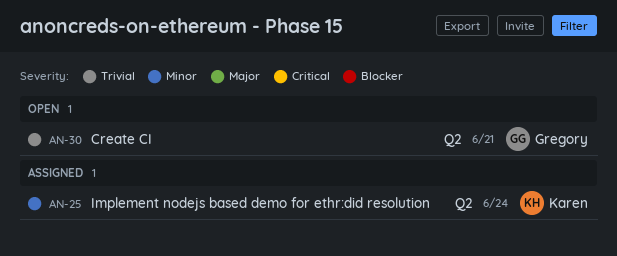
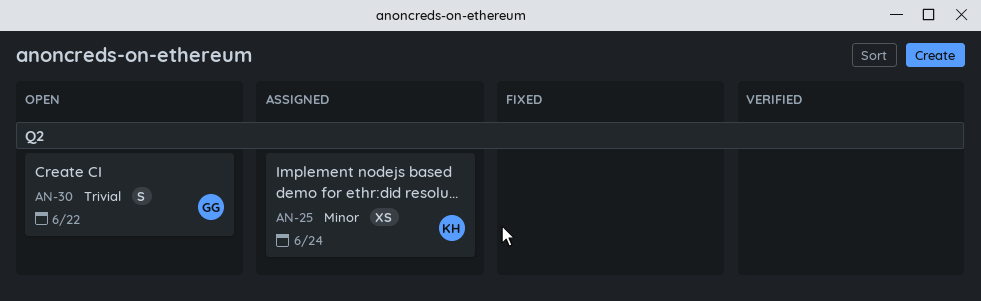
AN-30, day: Jun 21 -> Jun 22

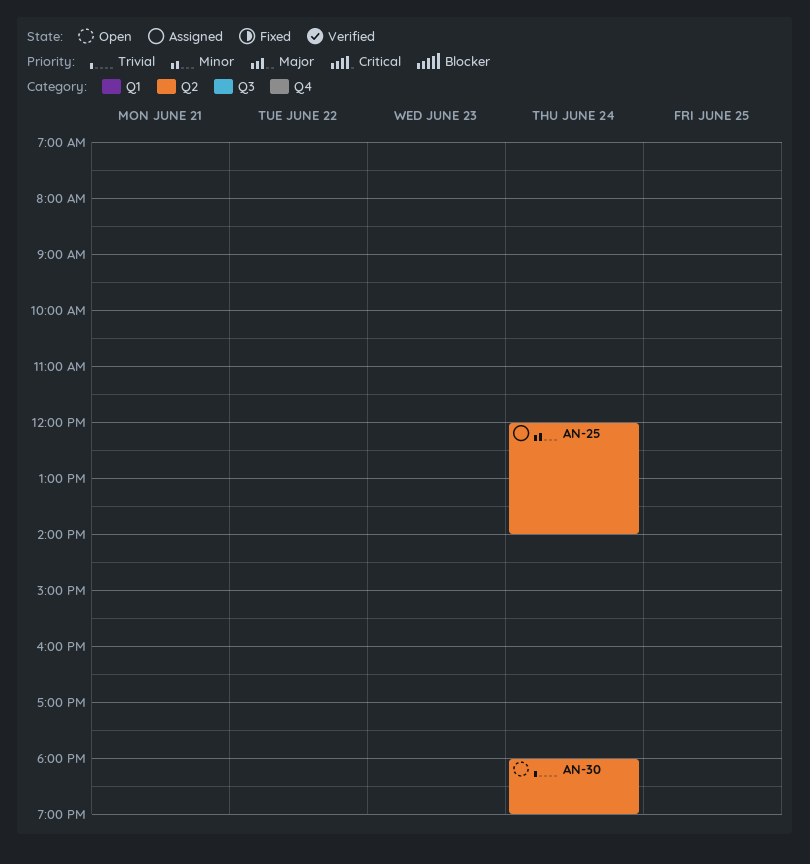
AN-30, day: Jun 22 -> Jun 24

